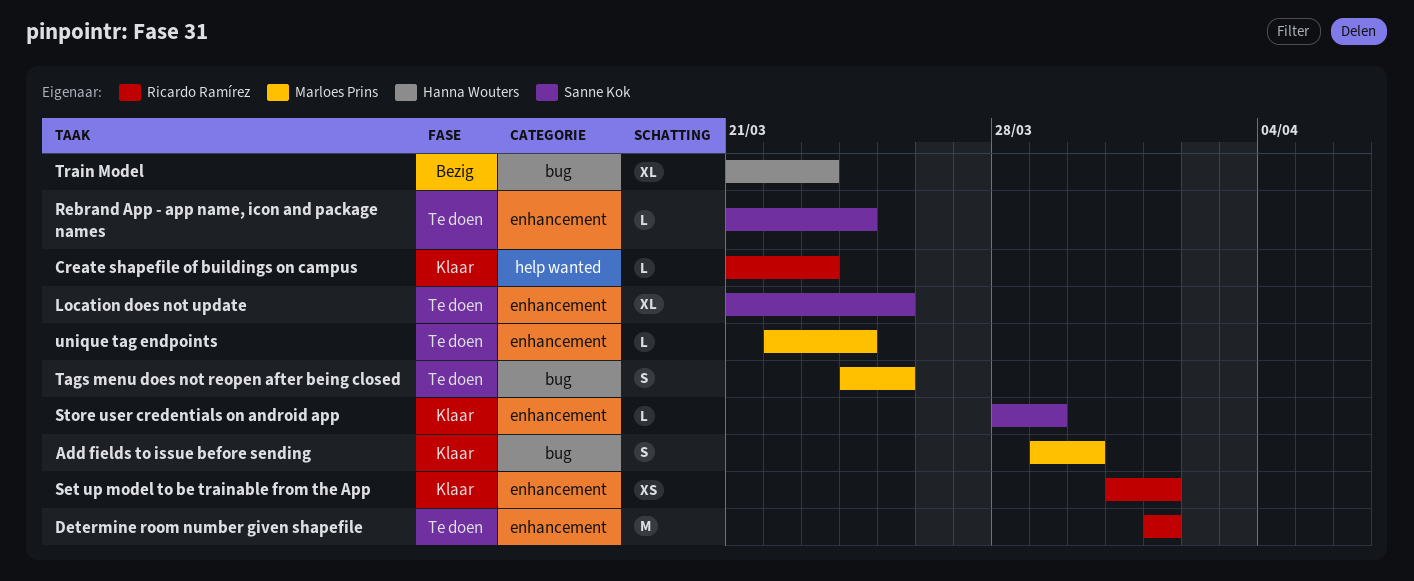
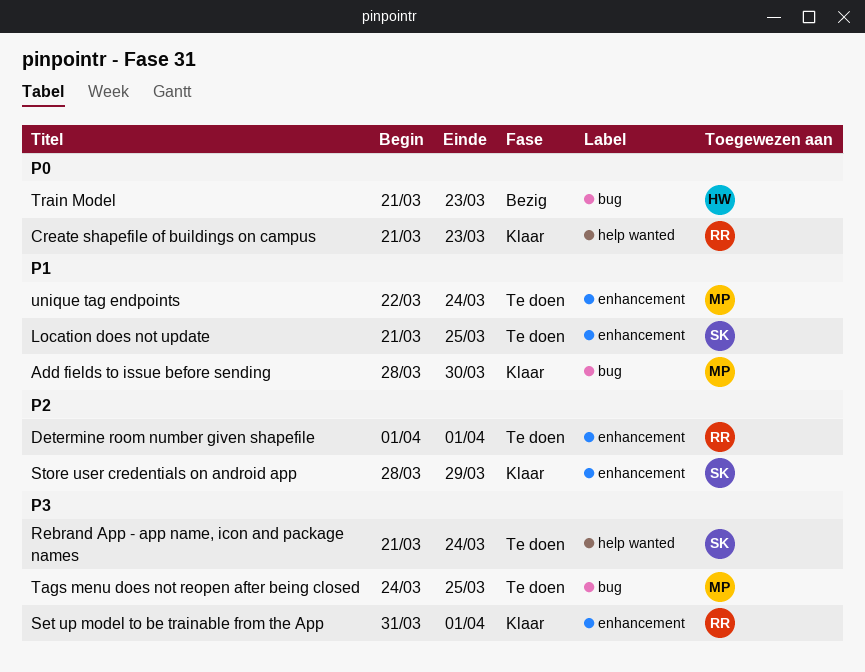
Add fields to issue before sending, start: Mar 29 -> Mar 28
Rebrand App - app name, icon and package names, label: enhancement -> help wanted

